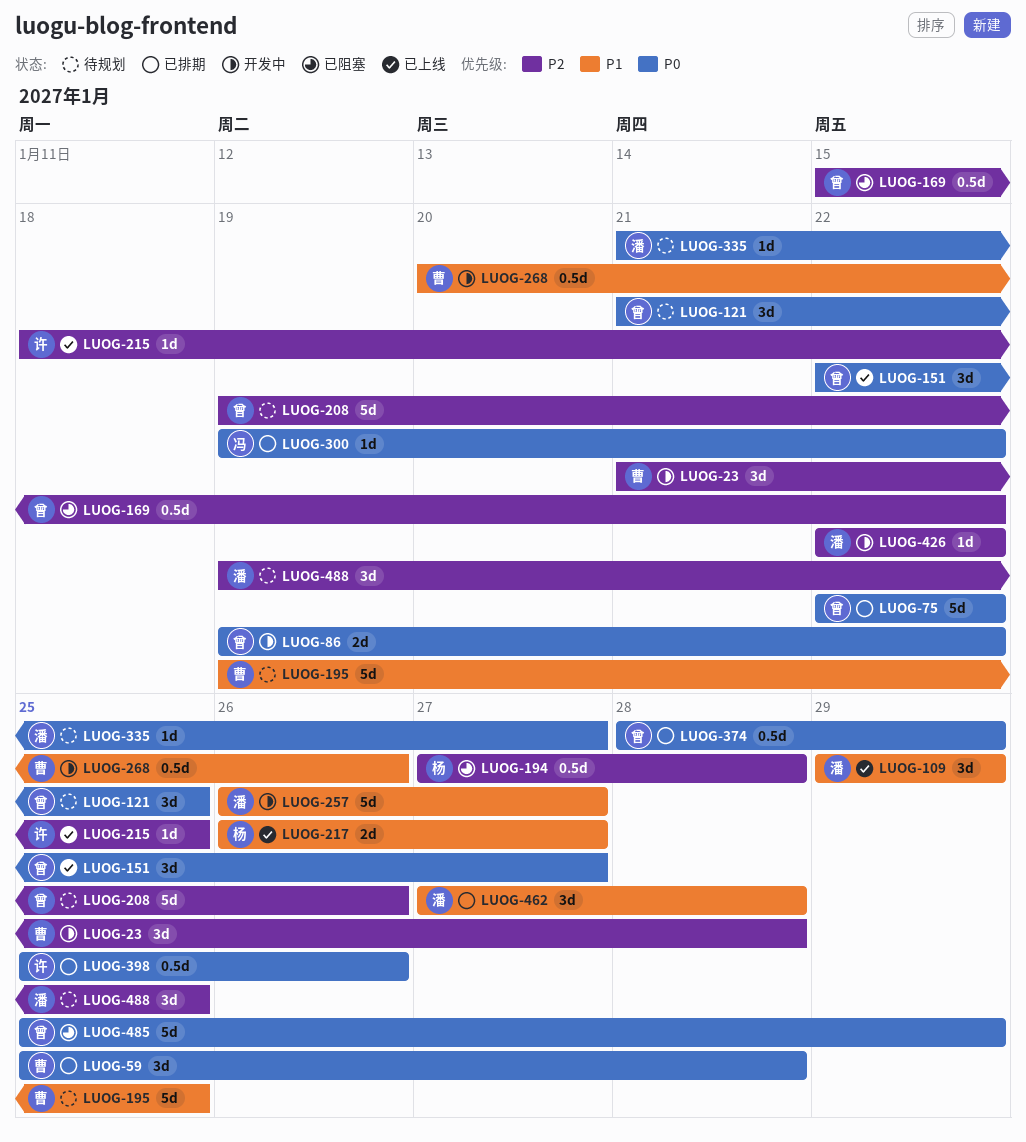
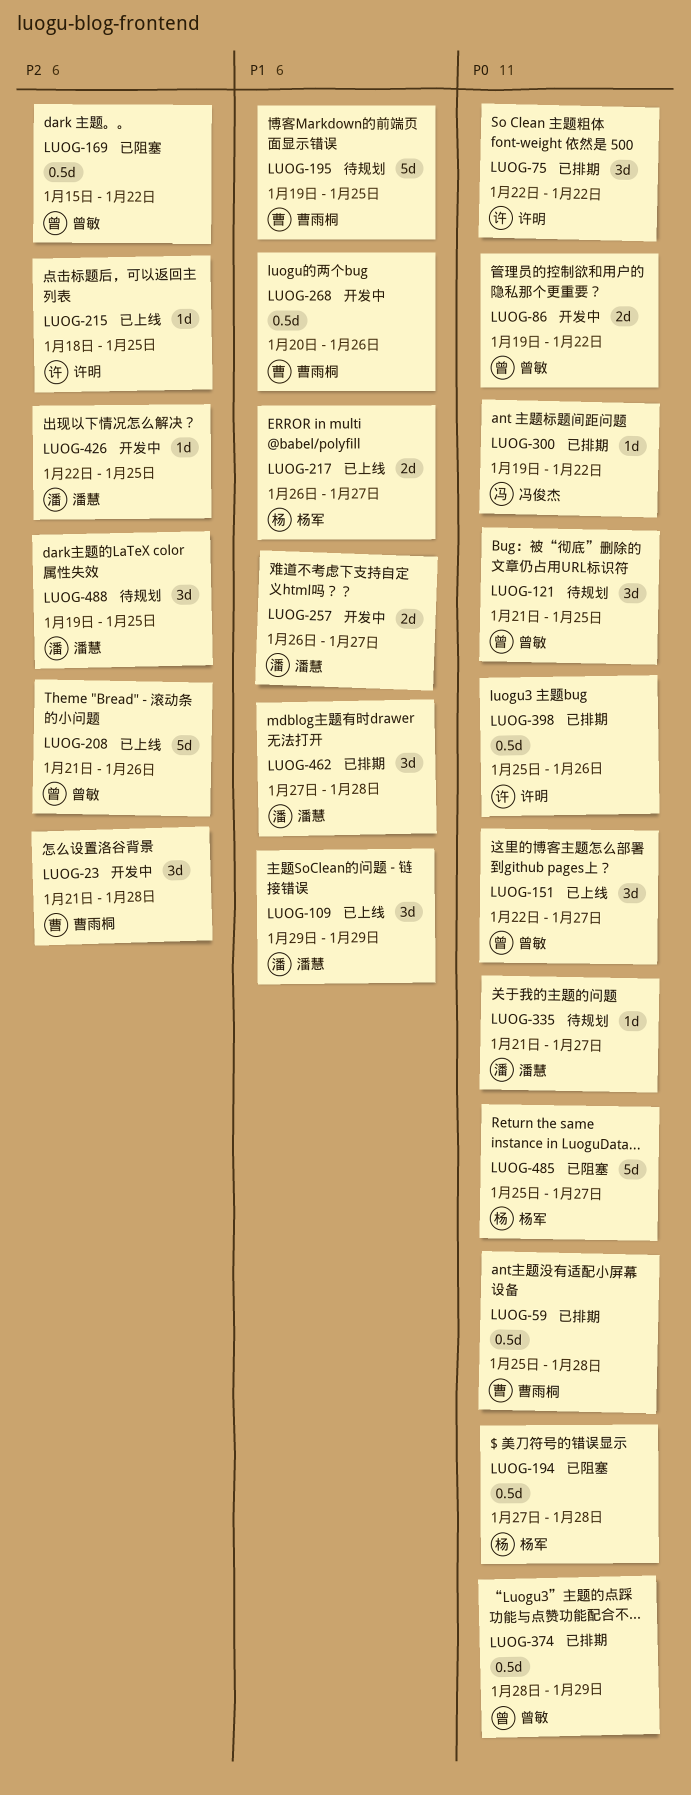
LUOG-59, estimate: 3d -> 0.5d
LUOG-75, owner: 曾敏 -> 许明
LUOG-75, estimate: 5d -> 3d
LUOG-194, priority: P2 -> P0
LUOG-208, status: 待规划 -> 已上线
LUOG-208, start: Jan 19 -> Jan 21
LUOG-257, estimate: 5d -> 2d
LUOG-426, due: Jan 22 -> Jan 25
LUOG-485, owner: 曾敏 -> 杨军
LUOG-485, due: Jan 29 -> Jan 27

